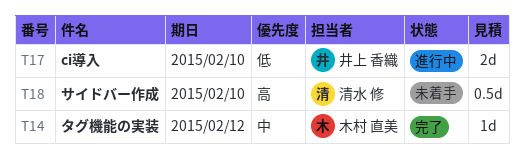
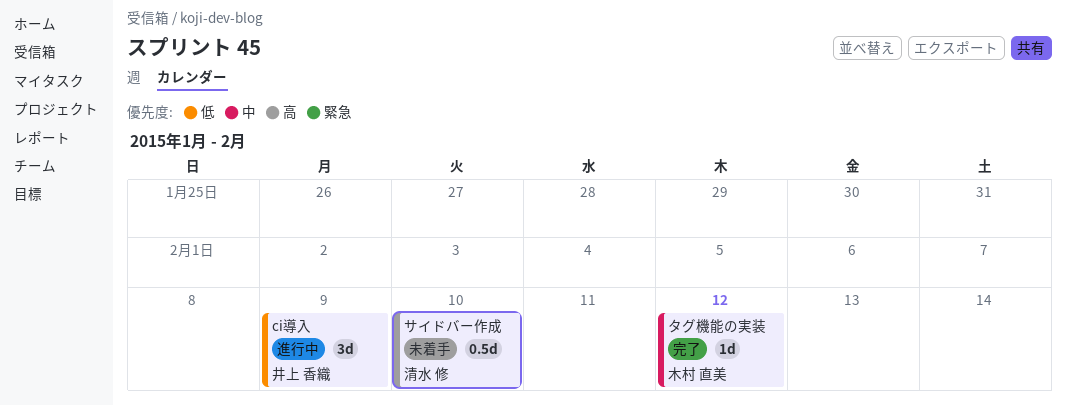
ci導入, estimate: 2d -> 3d
ci導入, due: Feb 10 -> Feb 9

